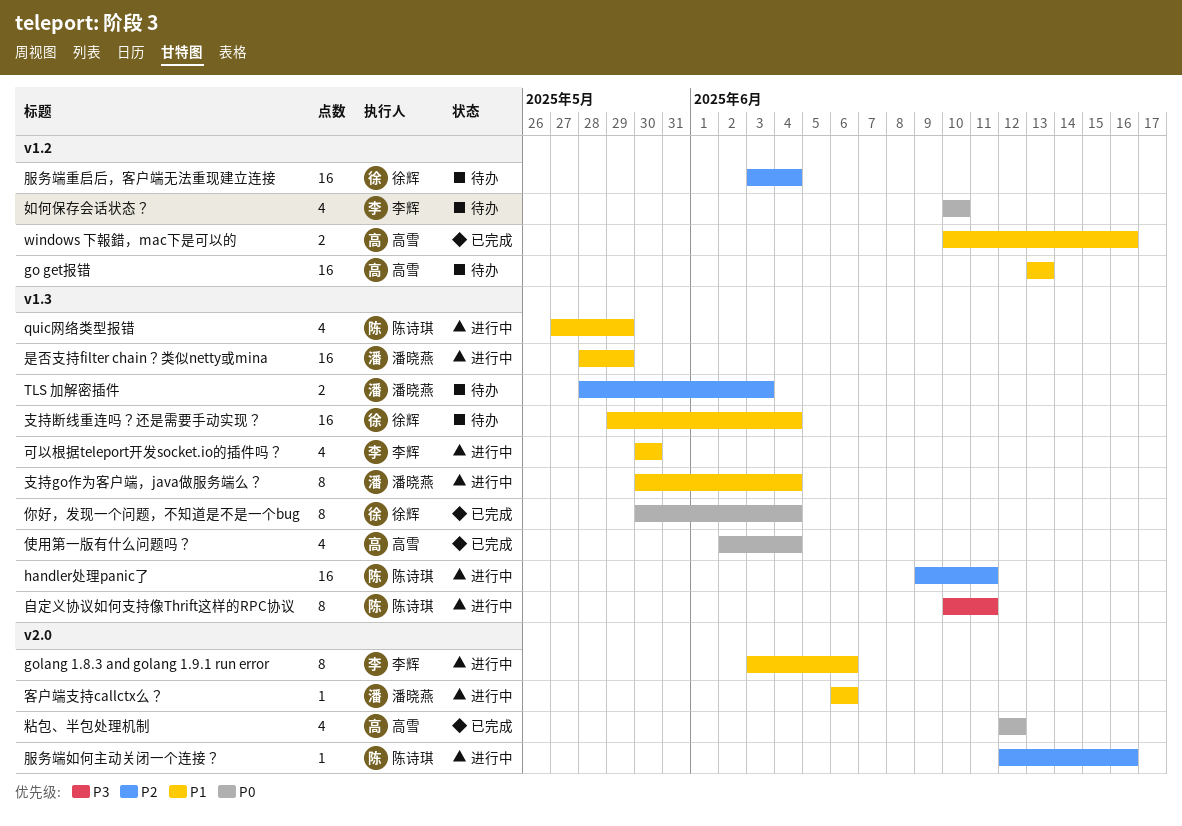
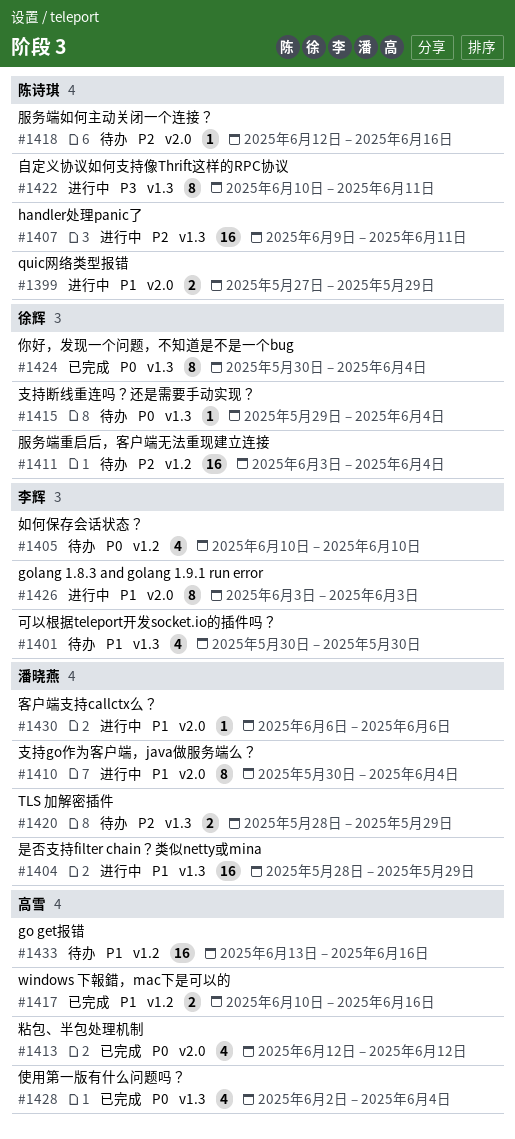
go get报错, due: Jun 13 -> Jun 16
golang 1.8.3 and golang 1.9.1 run error, due: Jun 6 -> Jun 3
quic网络类型报错, label: v1.3 -> v2.0
quic网络类型报错, estimate: 4 -> 2
TLS 加解密插件, due: Jun 3 -> May 29
可以根据teleport开发socket.io的插件吗？, status: 进行中 -> 待办
支持go作为客户端，java做服务端么？, label: v1.3 -> v2.0
支持断线重连吗？还是需要手动实现？, priority: P1 -> P0
支持断线重连吗？还是需要手动实现？, estimate: 16 -> 1
服务端如何主动关闭一个连接？, status: 进行中 -> 待办

